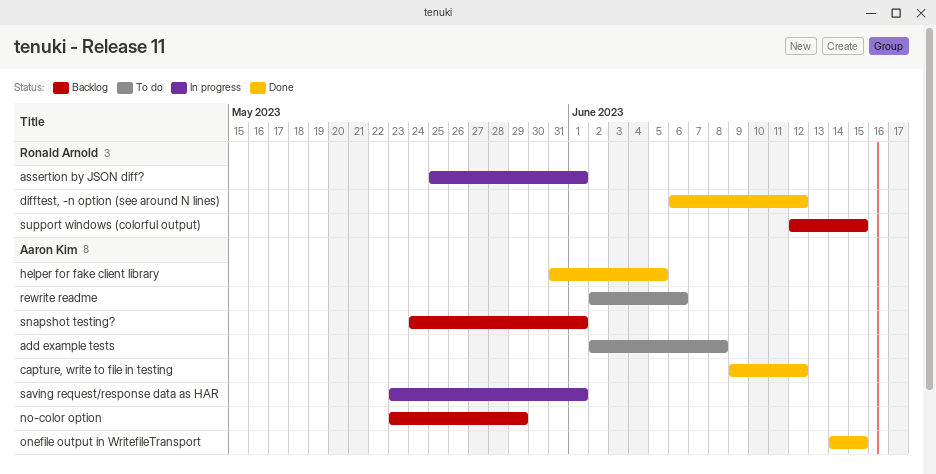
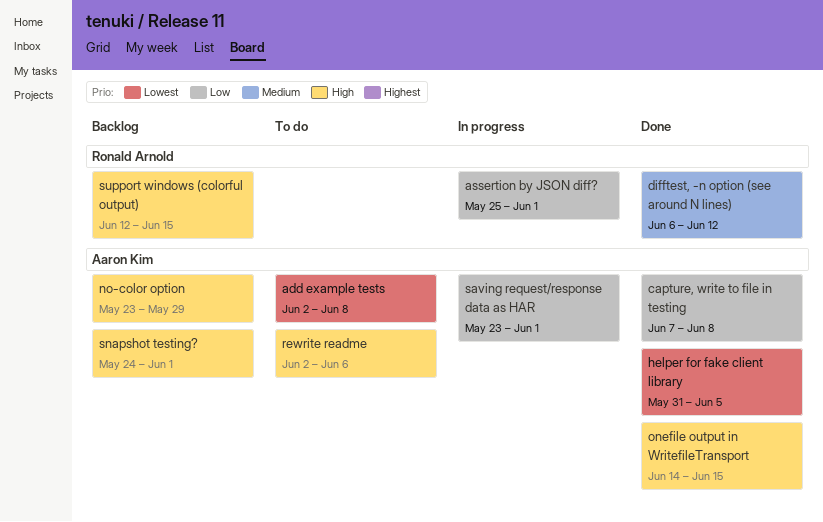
capture, write to file in testing, start: Jun 9 -> Jun 7
capture, write to file in testing, due: Jun 12 -> Jun 8

